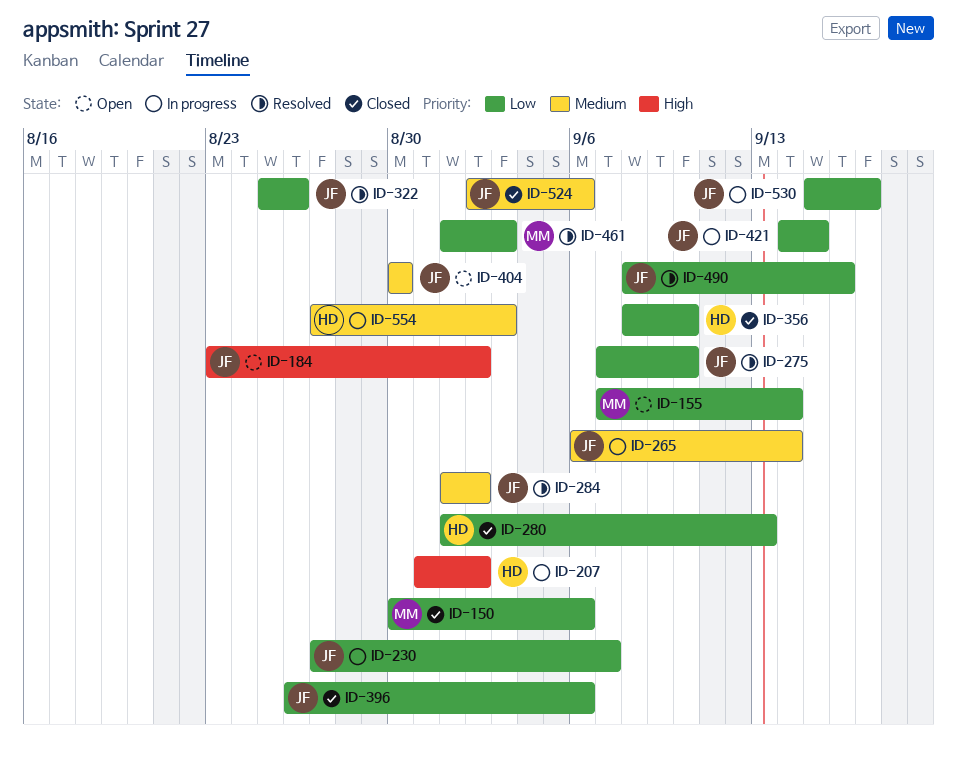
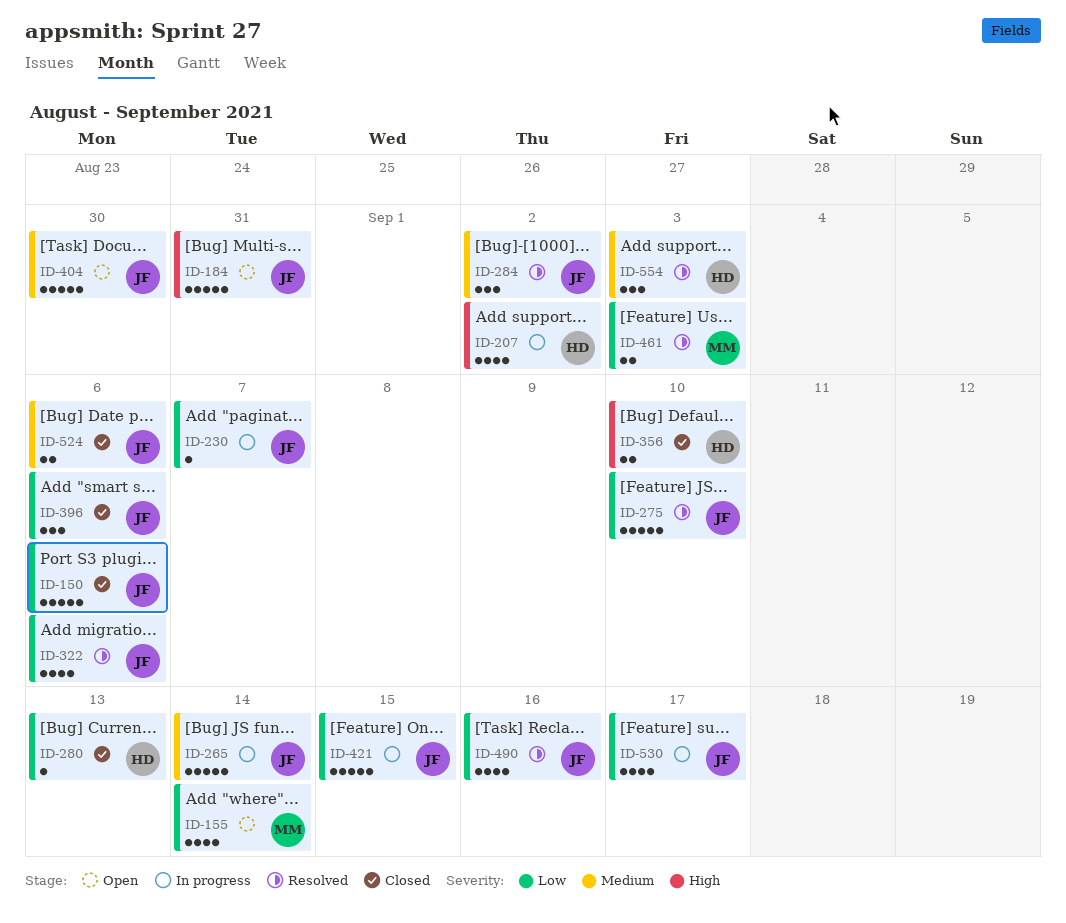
ID-150, owner: MM -> JF
ID-184, due: Sep 2 -> Aug 31
ID-322, due: Aug 26 -> Sep 6
ID-356, priority: Low -> High
ID-554, status: In progress -> Resolved

